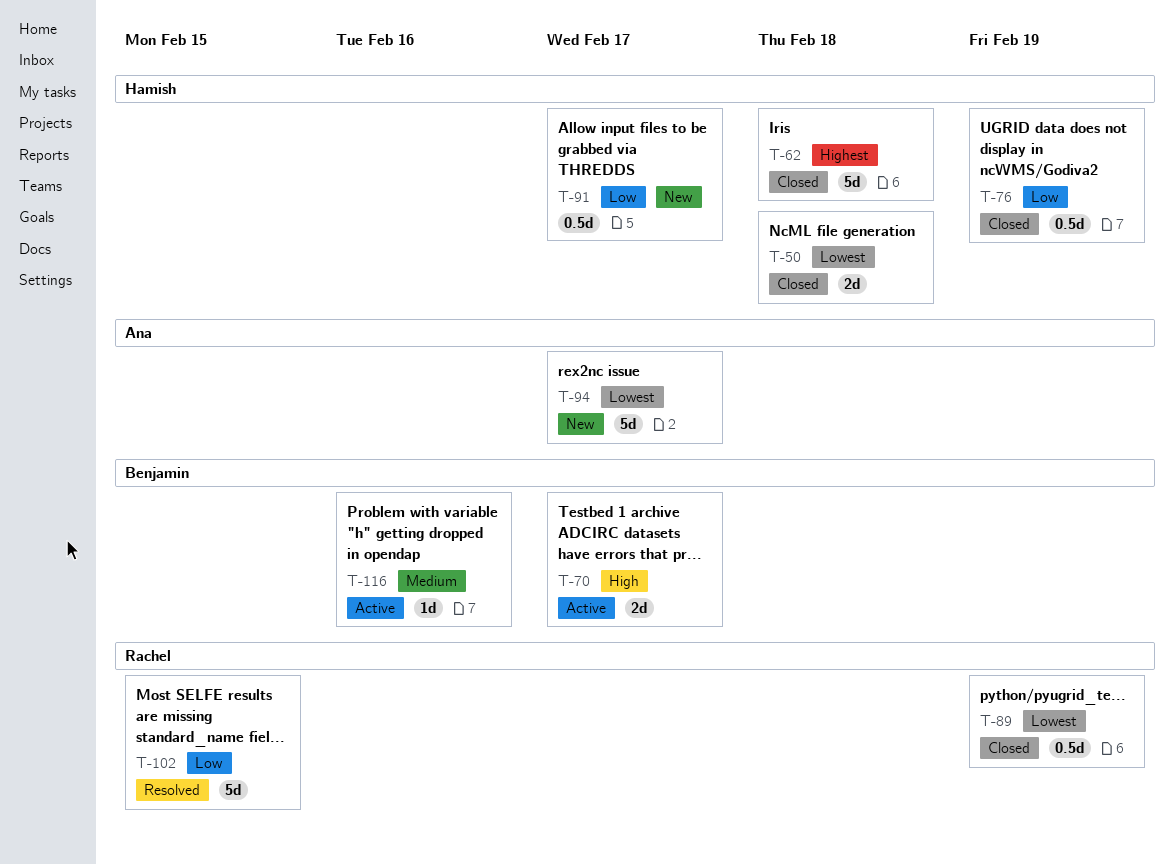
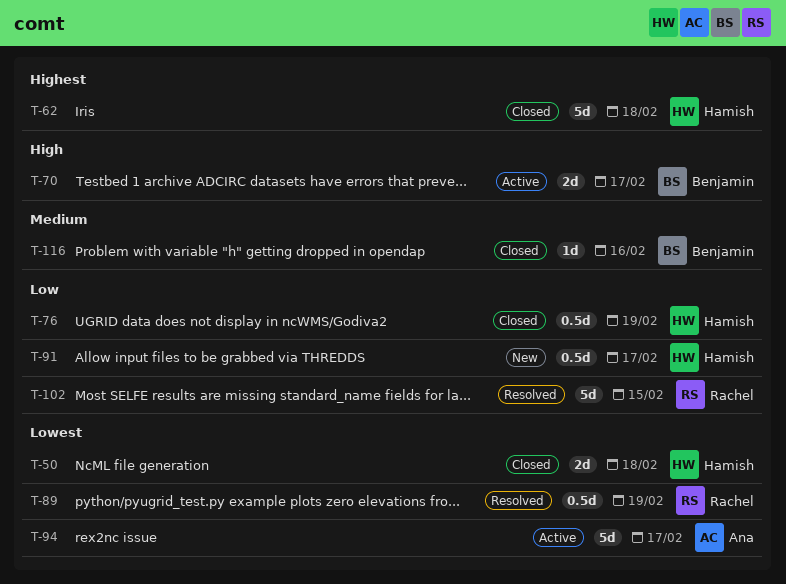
T-89, status: Closed -> Resolved
T-94, status: New -> Active
T-116, status: Active -> Closed

